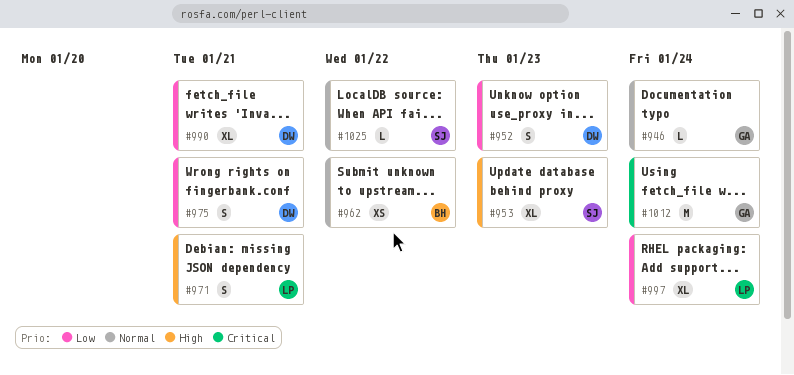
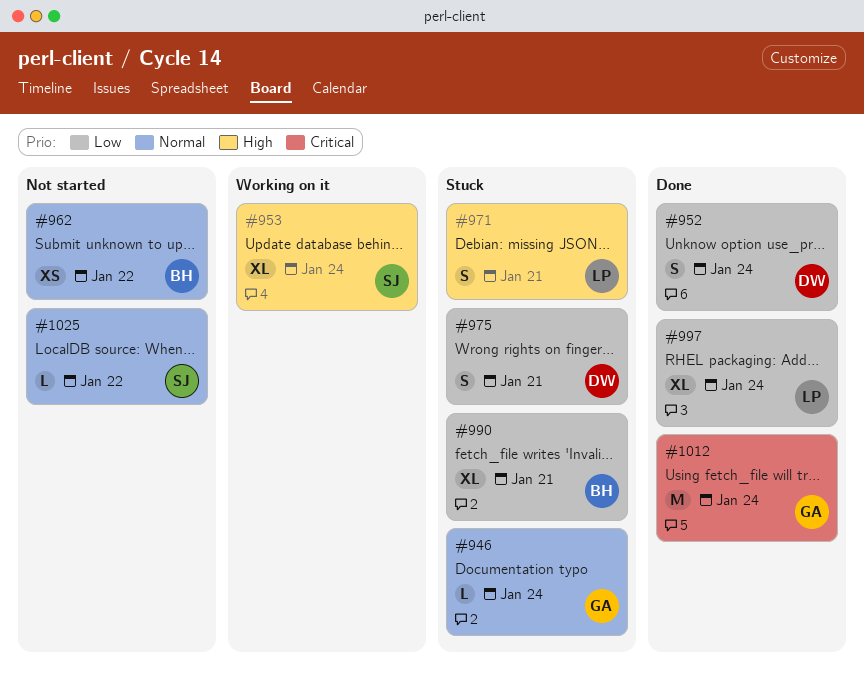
#952, due: Jan 23 -> Jan 24
#953, due: Jan 23 -> Jan 24
#990, owner: DW -> BH

